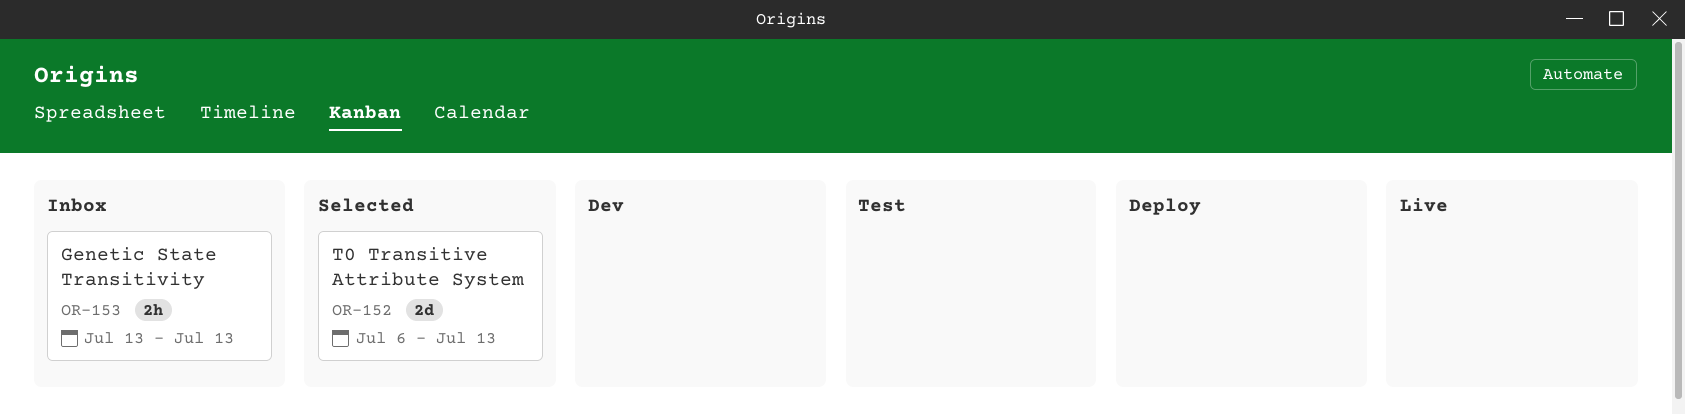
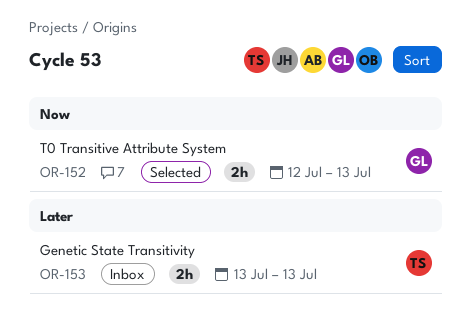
OR-152, estimate: 2d -> 2h
OR-152, start: Jul 6 -> Jul 12

